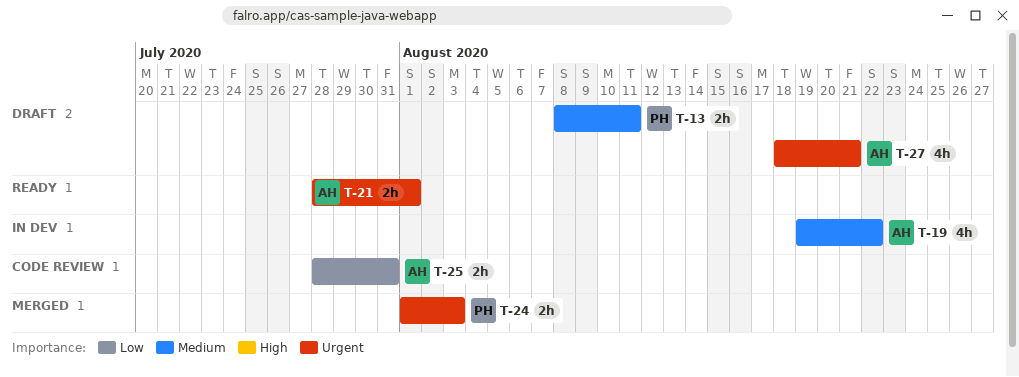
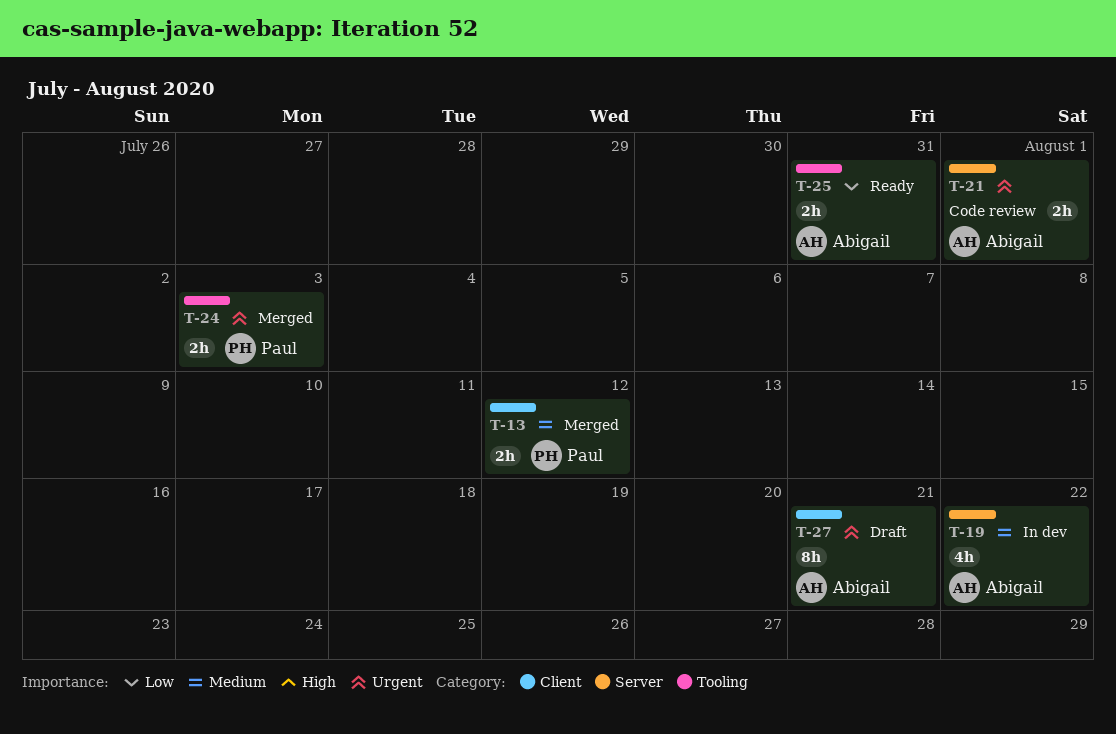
T-13, status: Draft -> Merged
T-13, due: Aug 11 -> Aug 12
T-21, status: Ready -> Code review
T-25, status: Code review -> Ready
T-27, estimate: 4h -> 8h

